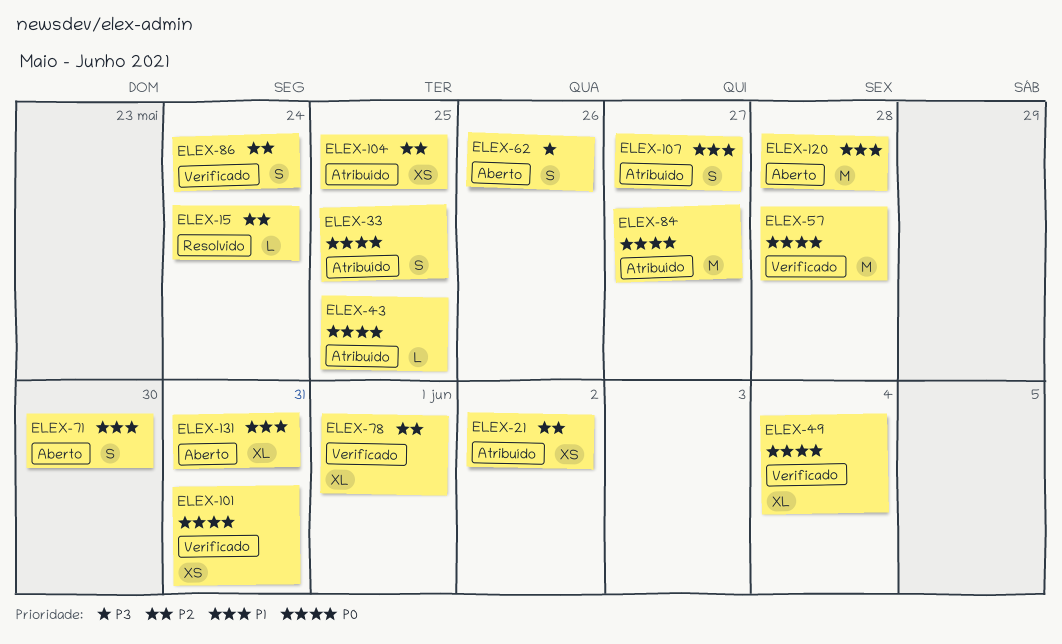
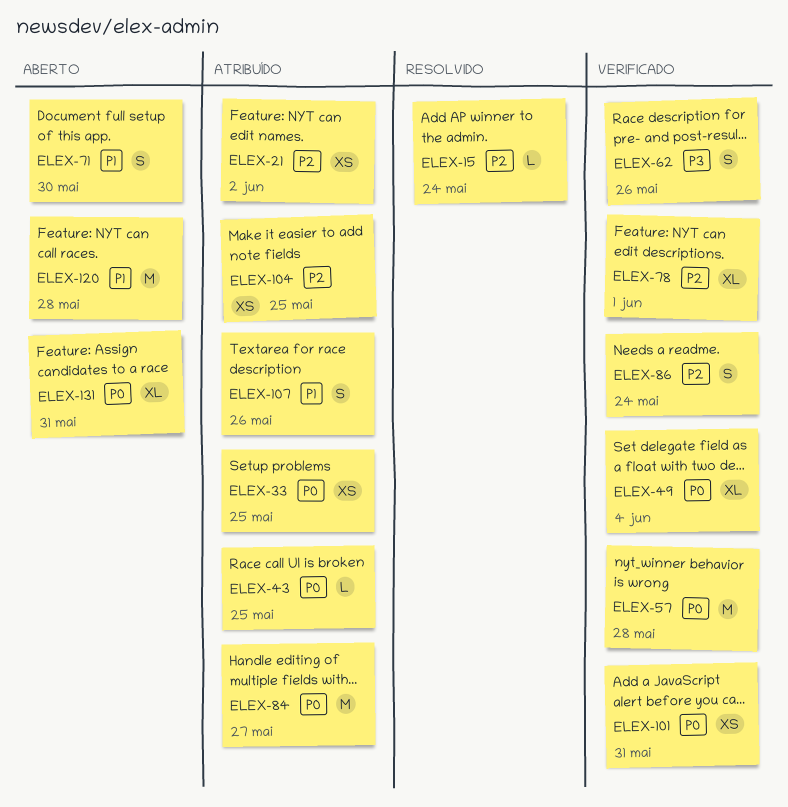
ELEX-33, estimate: S -> XS
ELEX-62, status: Aberto -> Verificado
ELEX-107, due: May 27 -> May 26
ELEX-131, priority: P1 -> P0

